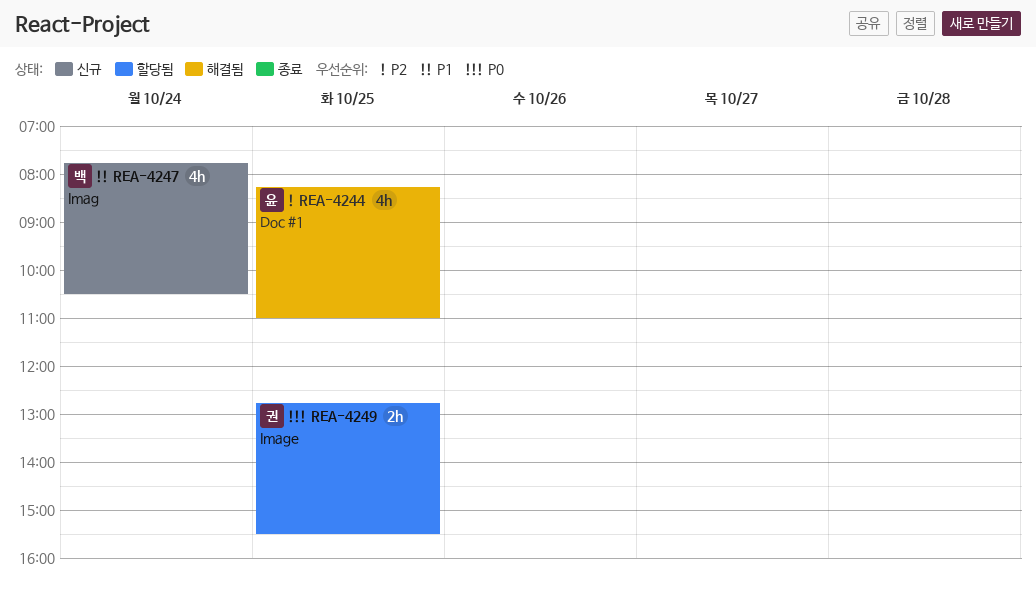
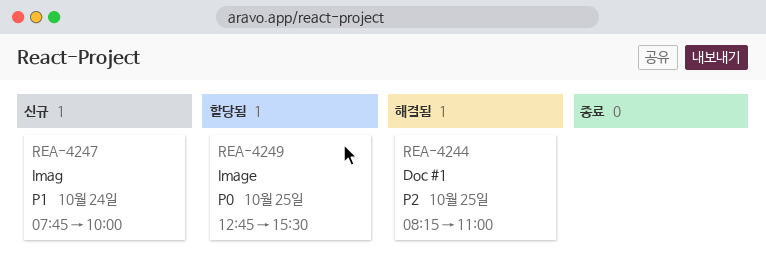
REA-4247, ends: 10:30 -> 10:00

